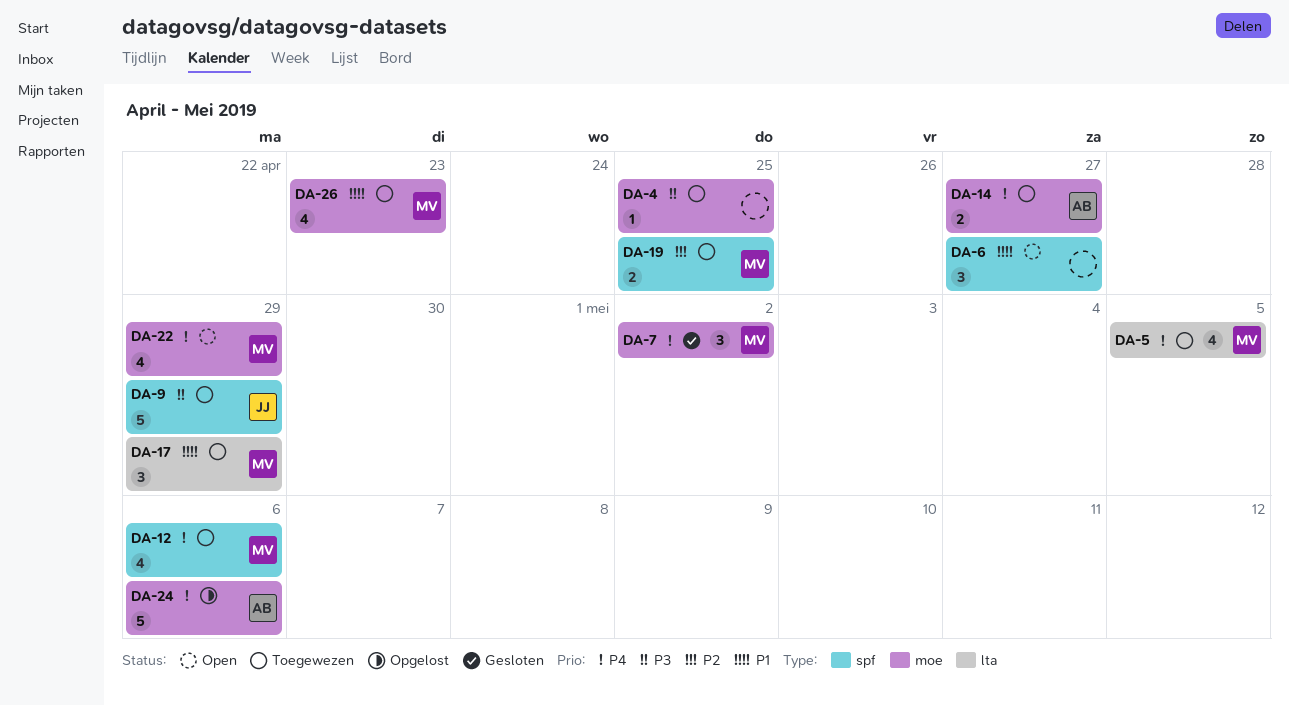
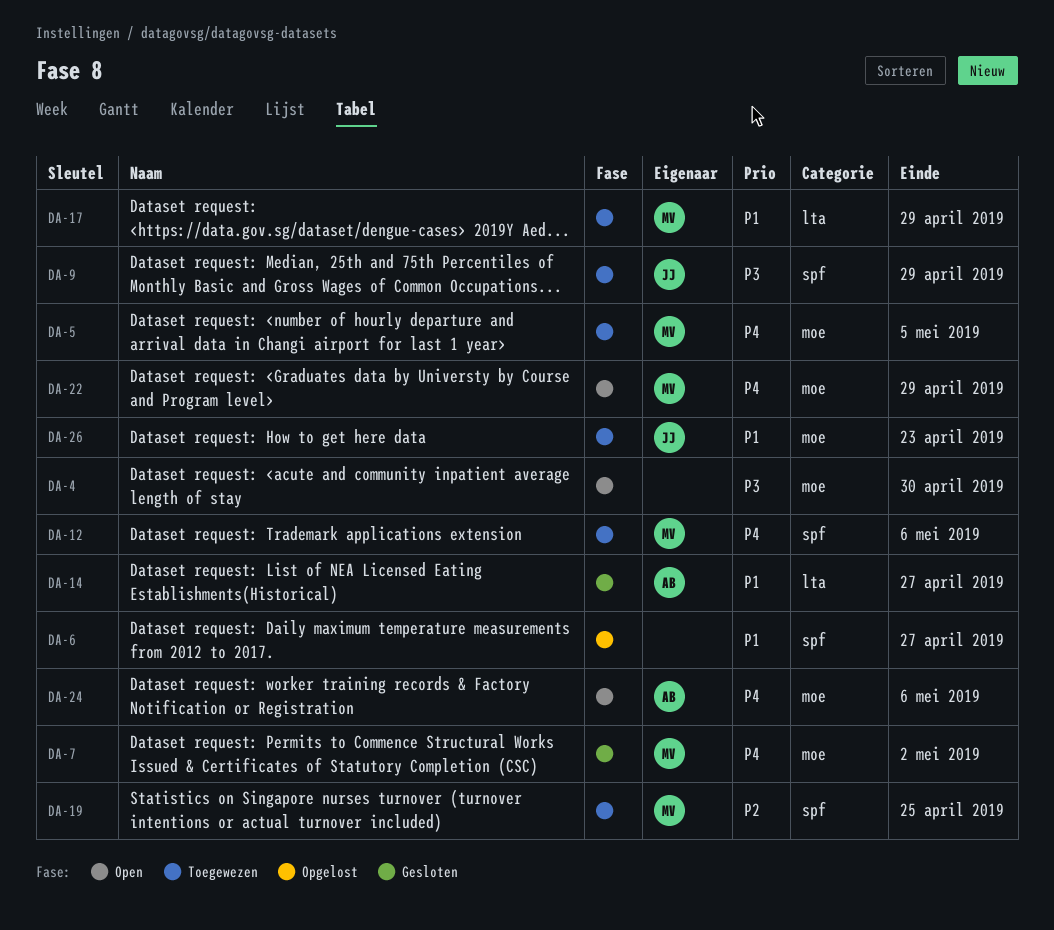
DA-4, status: Toegewezen -> Open
DA-4, due: Apr 25 -> Apr 30
DA-5, label: lta -> moe
DA-6, status: Open -> Opgelost
DA-14, status: Toegewezen -> Gesloten
DA-14, priority: P4 -> P1
DA-14, label: moe -> lta
DA-24, status: Opgelost -> Open
DA-26, owner: MV -> JJ

